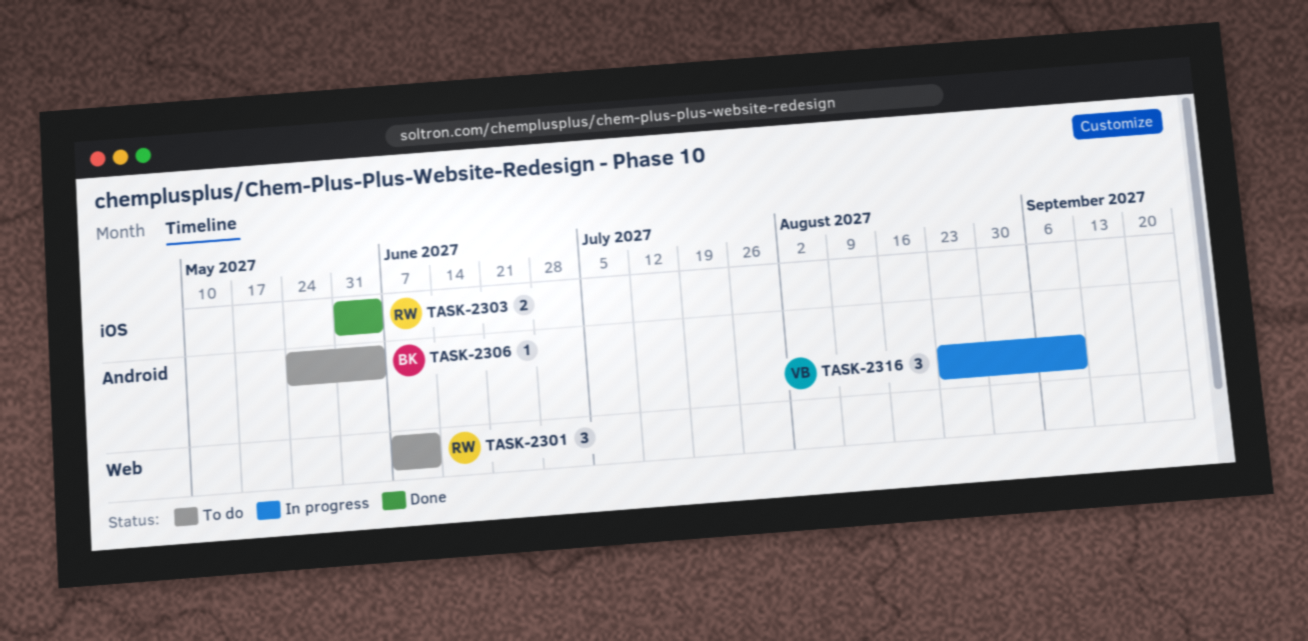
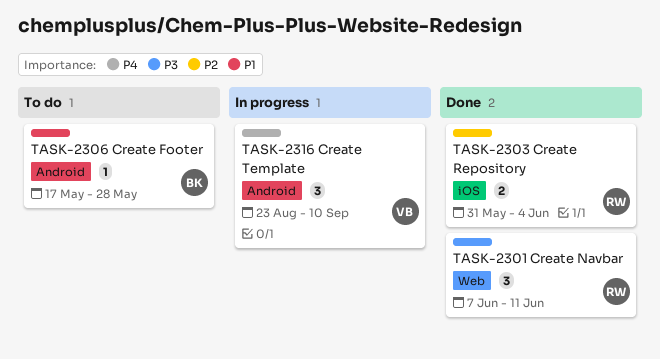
TASK-2301, status: To do -> Done
TASK-2306, start: May 24 -> May 17
TASK-2306, due: Jun 4 -> May 28

